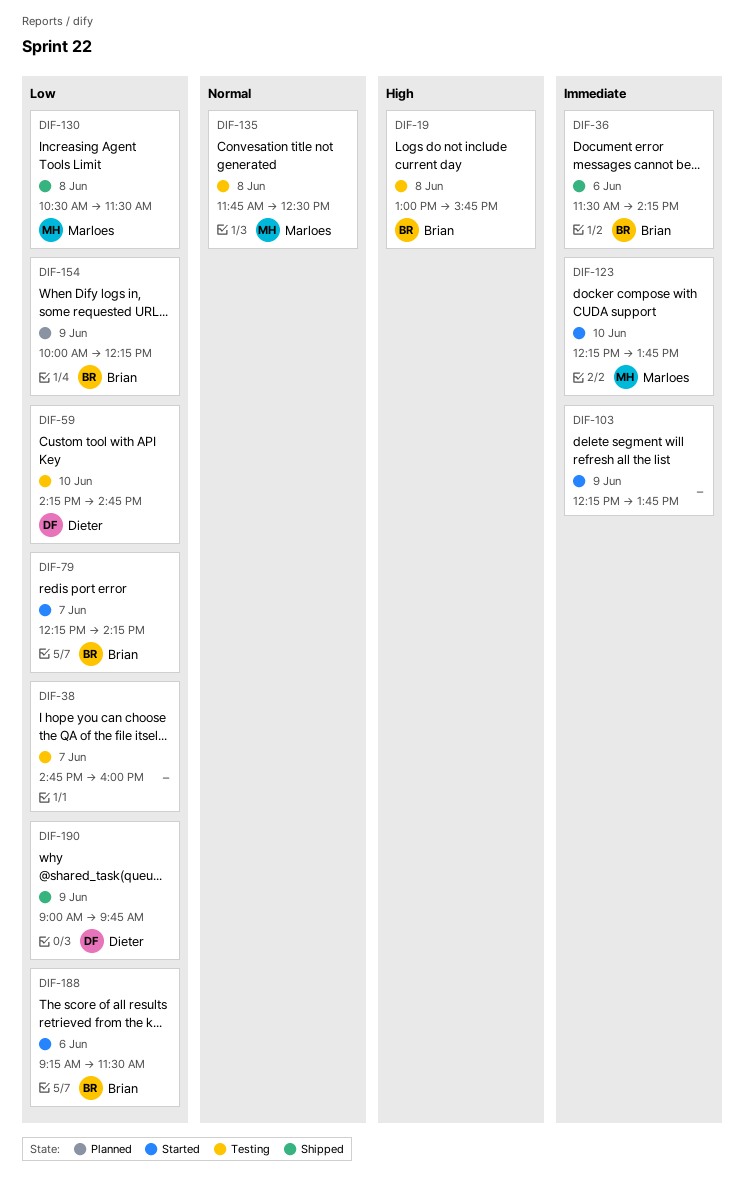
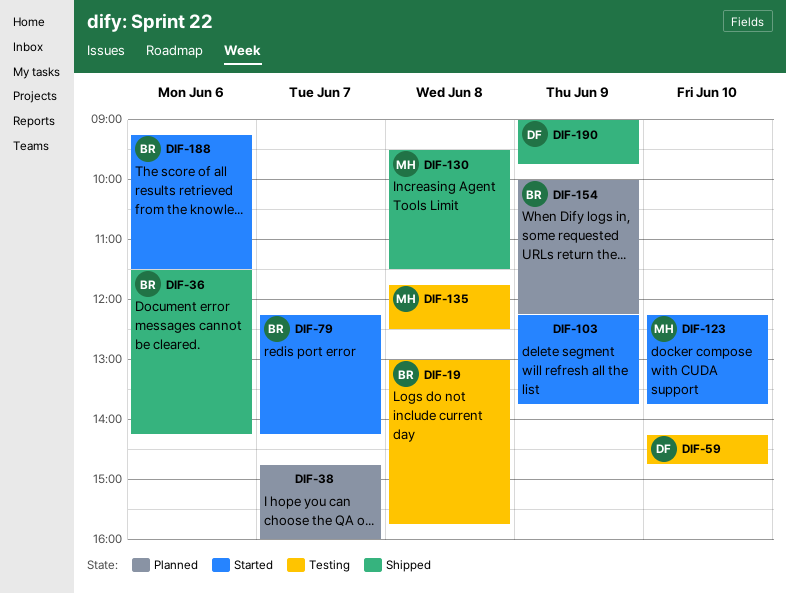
DIF-38, status: Testing -> Planned
DIF-130, begins: 10:30 -> 09:30

